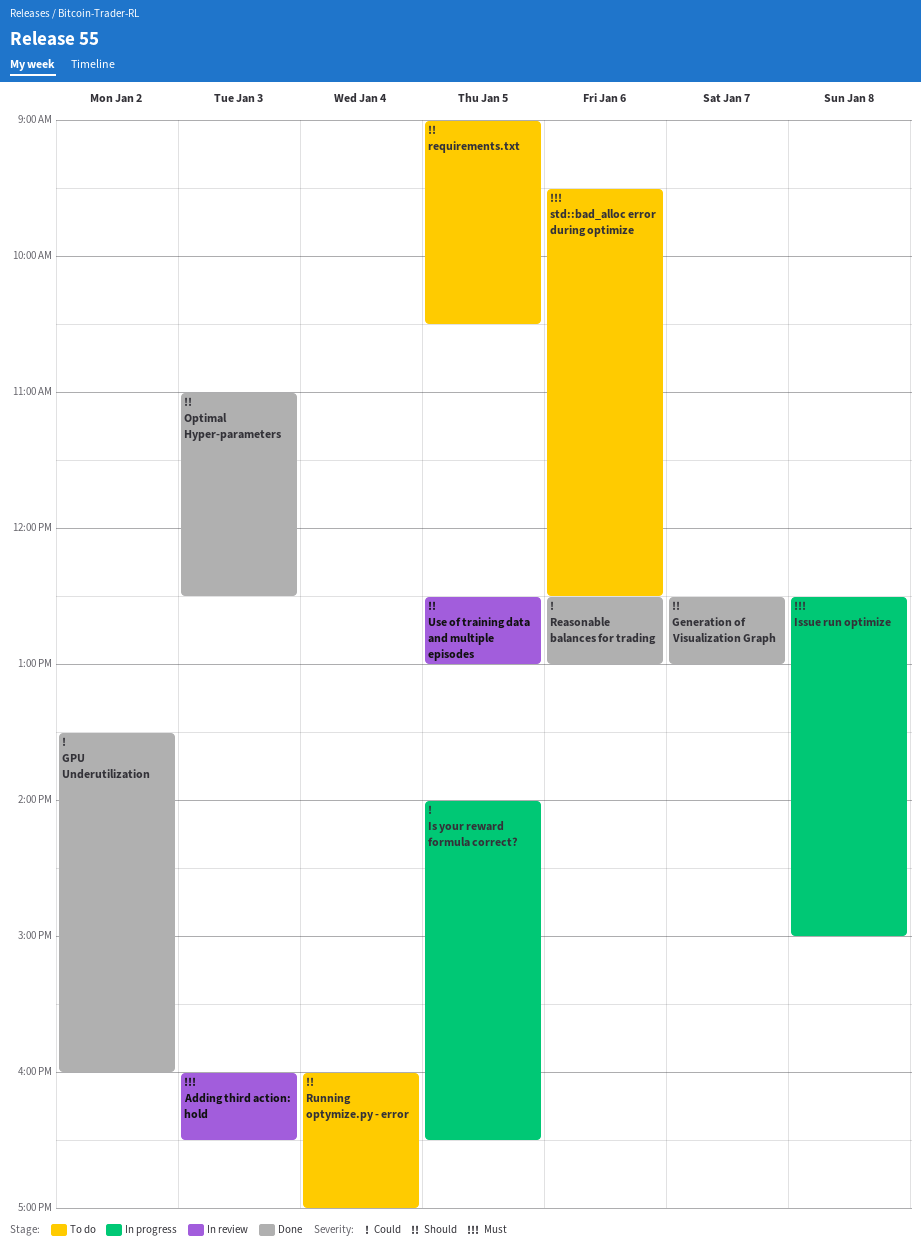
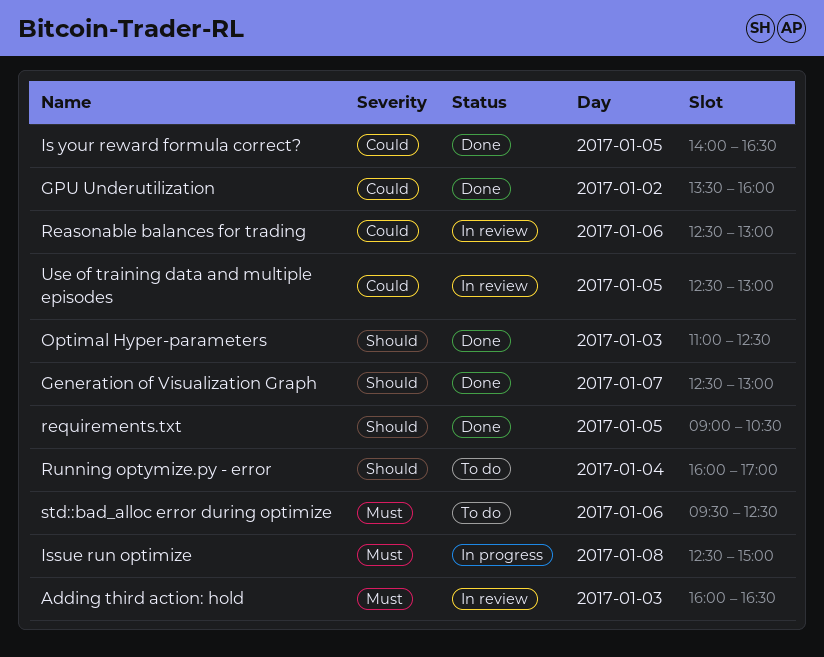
Is your reward formula correct?, status: In progress -> Done
Reasonable balances for trading, status: Done -> In review
requirements.txt, status: To do -> Done
Use of training data and multiple episodes, priority: Should -> Could

